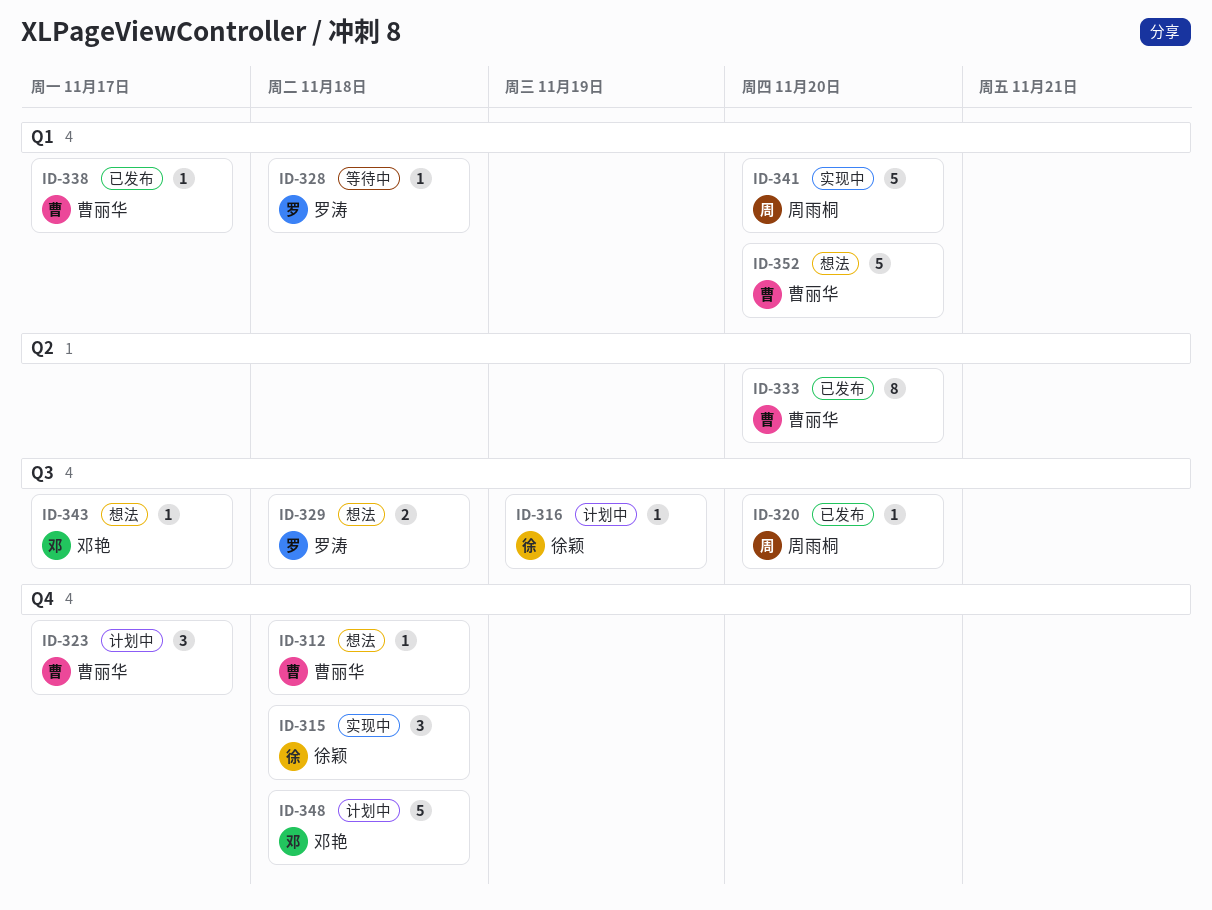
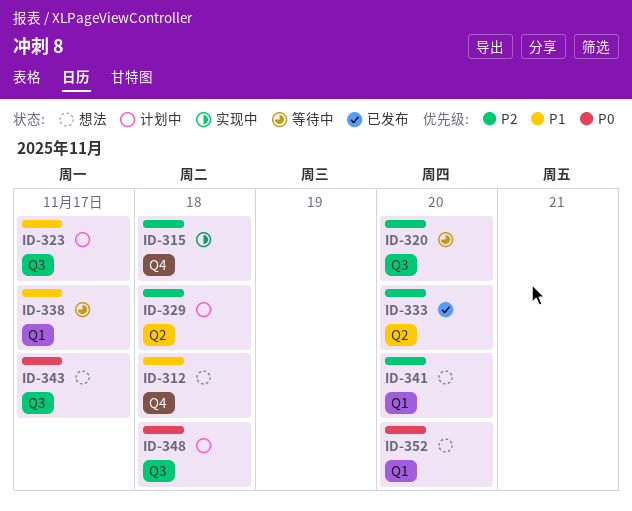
ID-316: present -> none
ID-320, status: 已发布 -> 等待中
ID-323, label: Q4 -> Q3
ID-328: present -> none
ID-329, status: 想法 -> 计划中
ID-329, label: Q3 -> Q2
ID-338, status: 已发布 -> 等待中
ID-341, status: 实现中 -> 想法
ID-348, label: Q4 -> Q3

